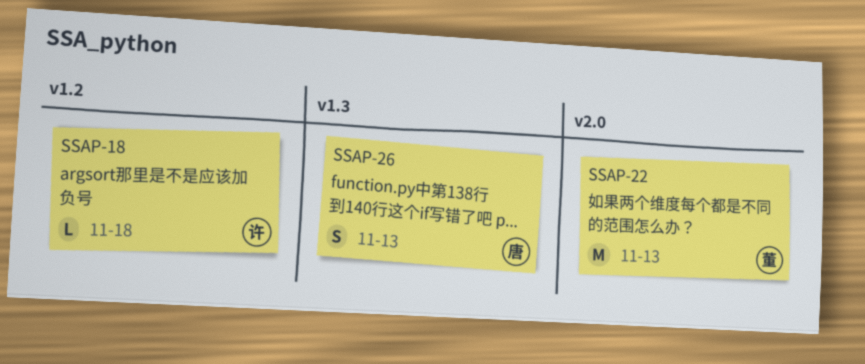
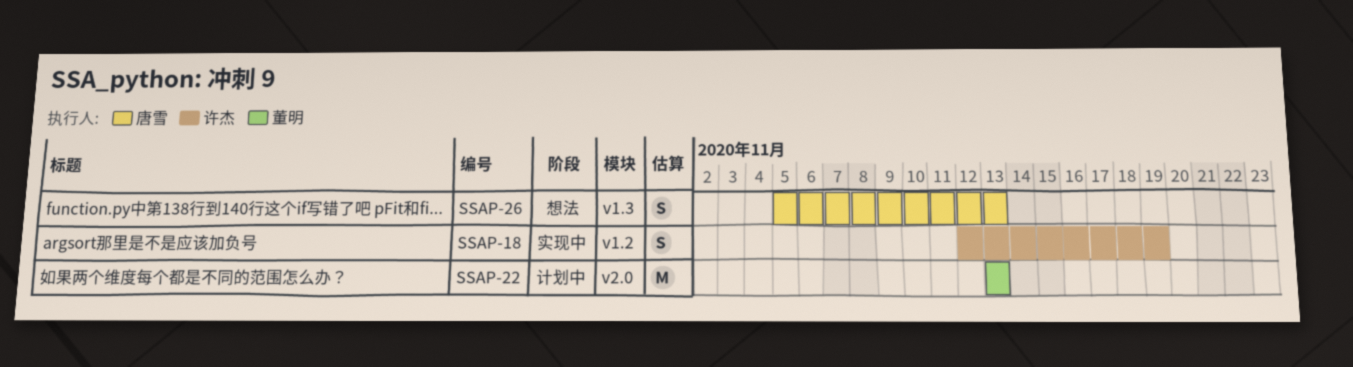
SSAP-18, estimate: L -> S
SSAP-18, due: Nov 18 -> Nov 19

